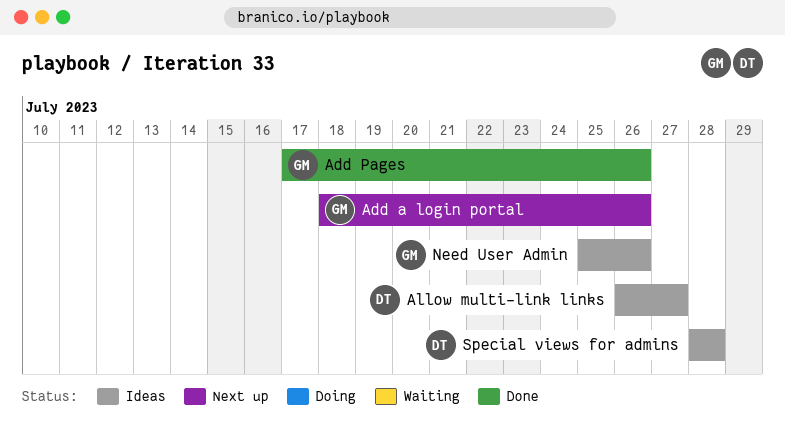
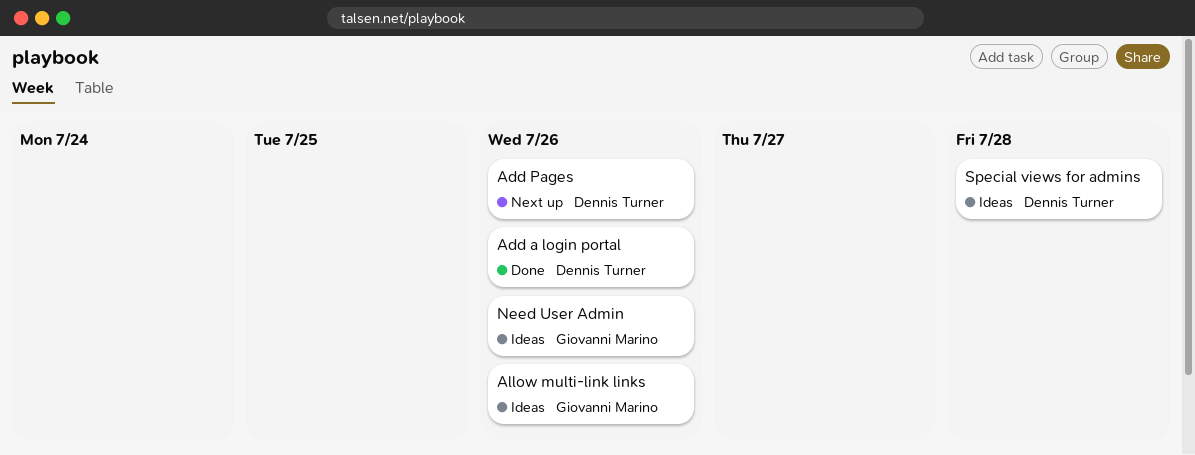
Add a login portal, status: Next up -> Done
Add a login portal, owner: Giovanni Marino -> Dennis Turner
Add Pages, status: Done -> Next up
Add Pages, owner: Giovanni Marino -> Dennis Turner
Allow multi-link links, owner: Dennis Turner -> Giovanni Marino
Allow multi-link links, due: Jul 27 -> Jul 26

